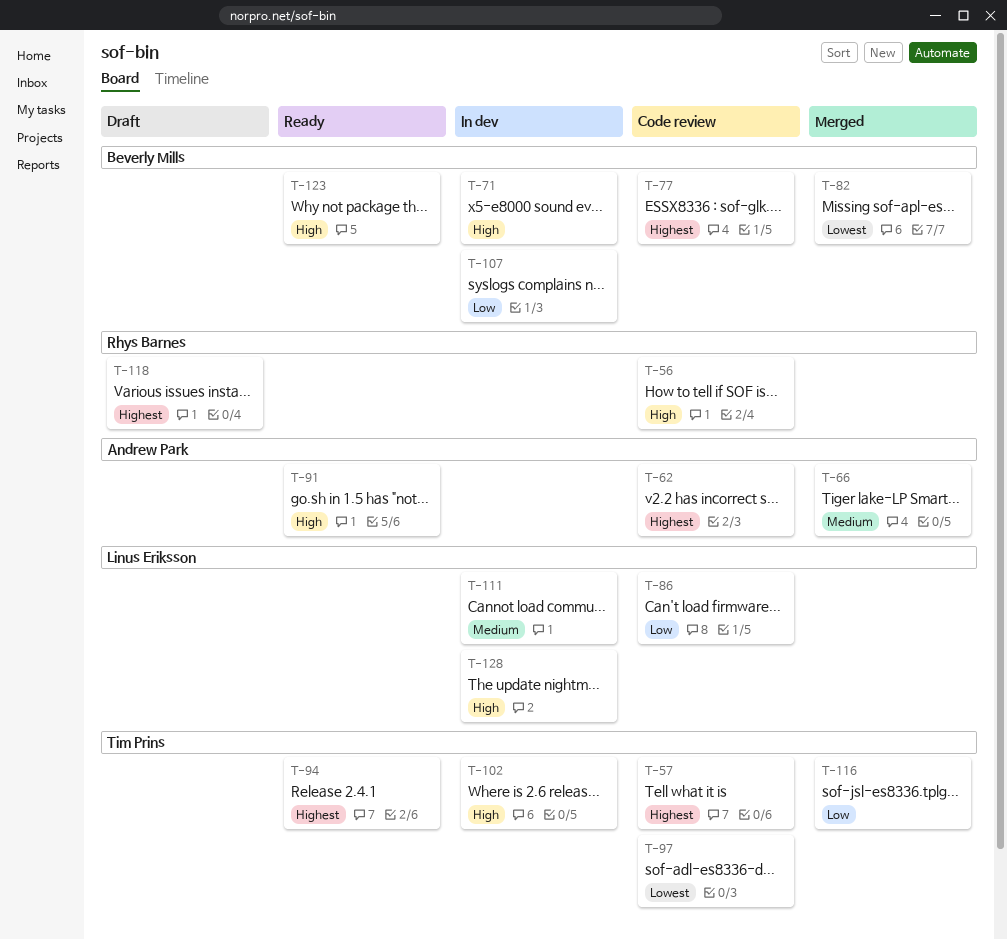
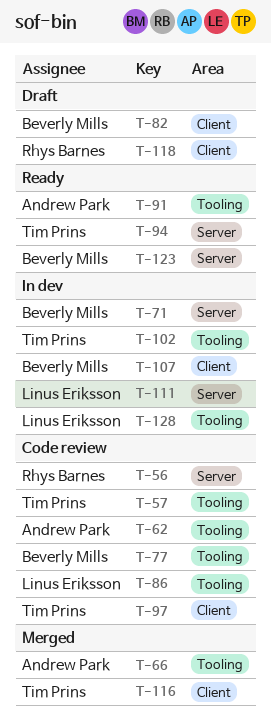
T-82, status: Merged -> Draft

